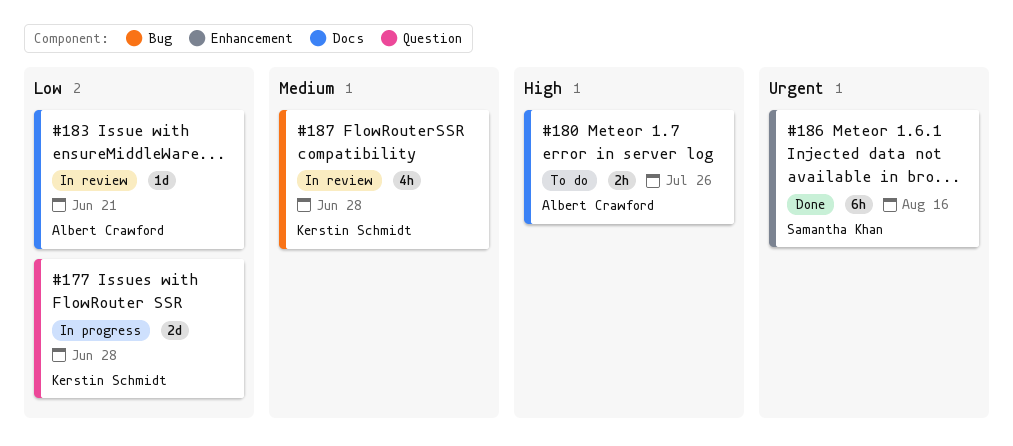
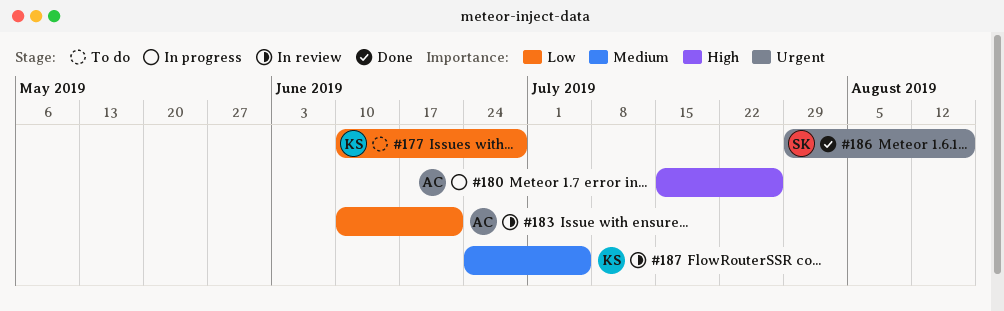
#177, status: In progress -> To do
#180, status: To do -> In progress
#187, due: Jun 28 -> Jul 5

